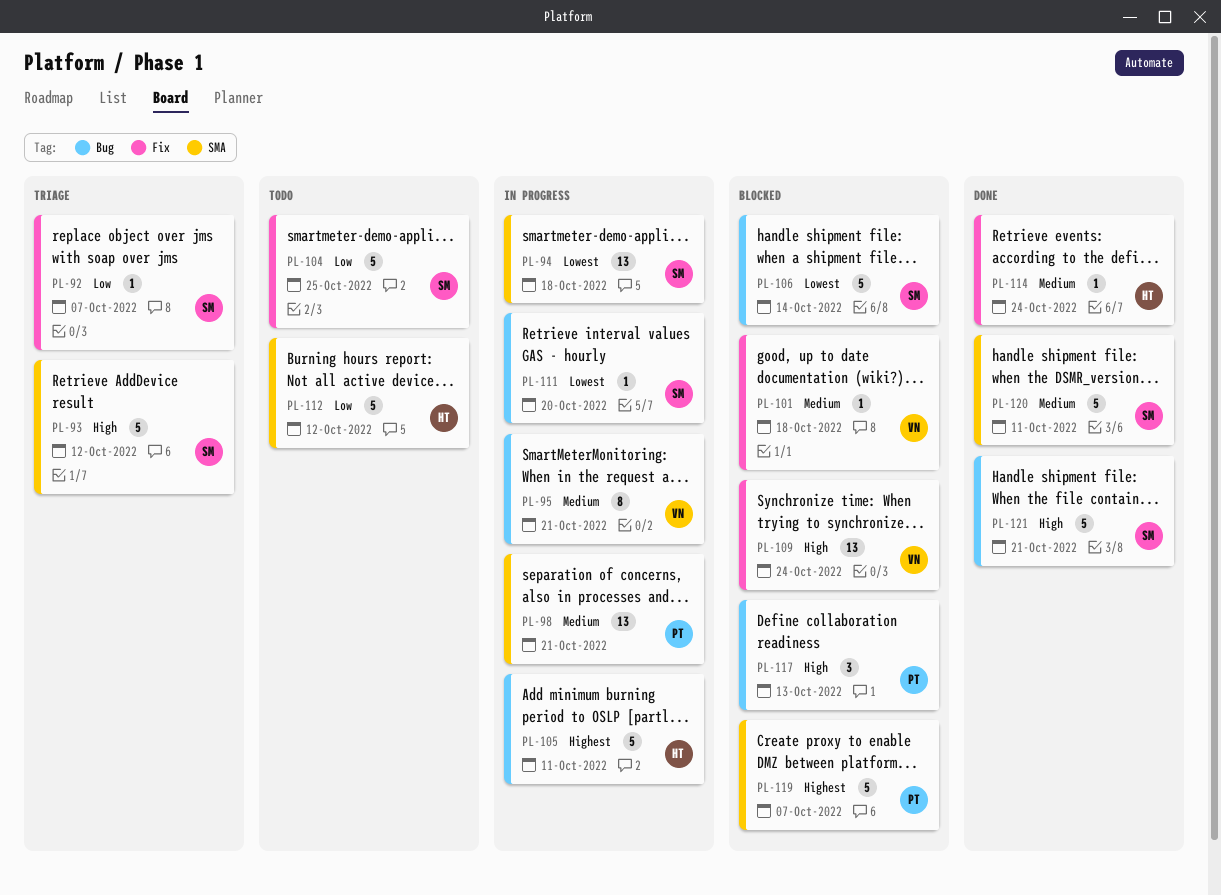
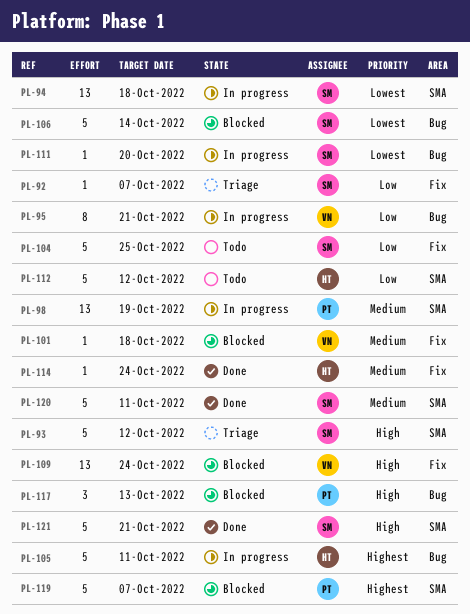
PL-95, priority: Medium -> Low
PL-98, due: Oct 21 -> Oct 19
PL-121, label: Bug -> SMA

